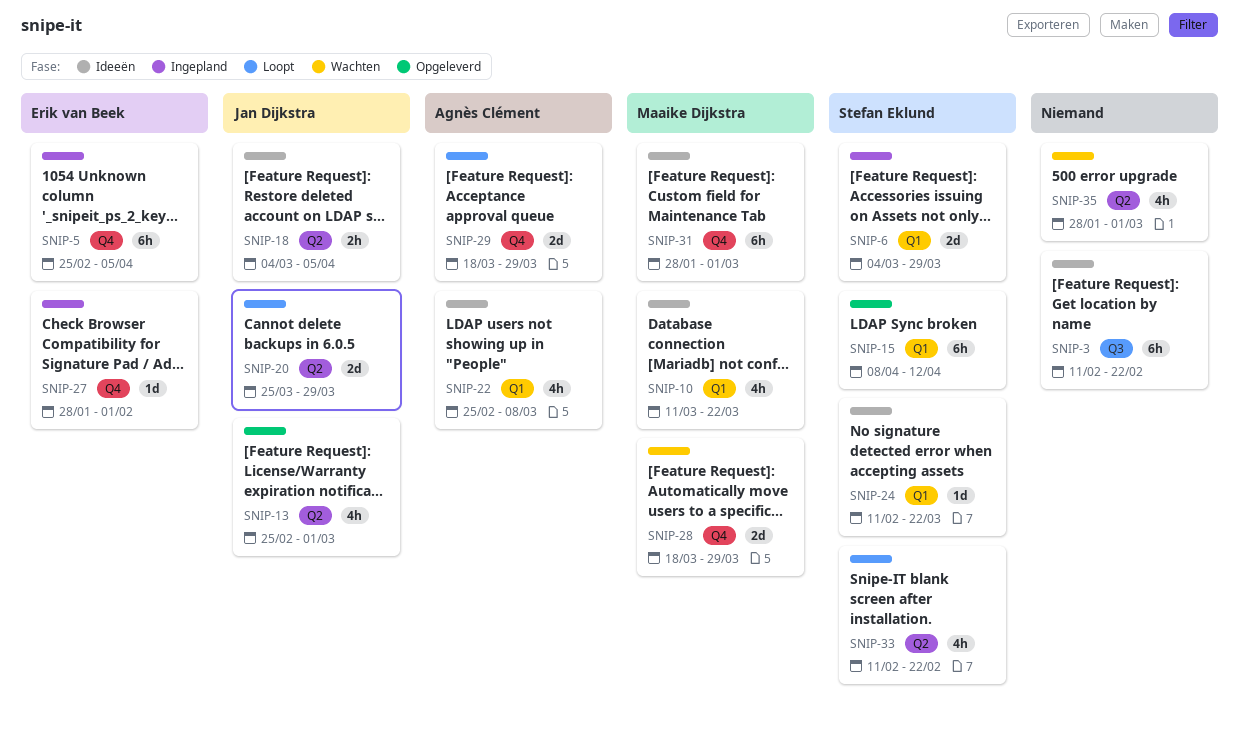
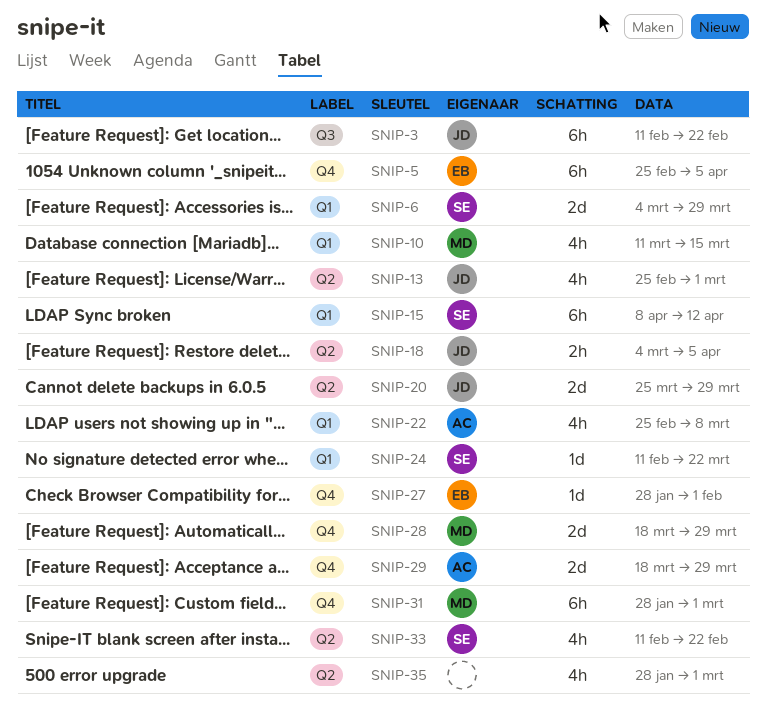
SNIP-3, owner: none -> Jan Dijkstra
SNIP-10, due: Mar 22 -> Mar 15

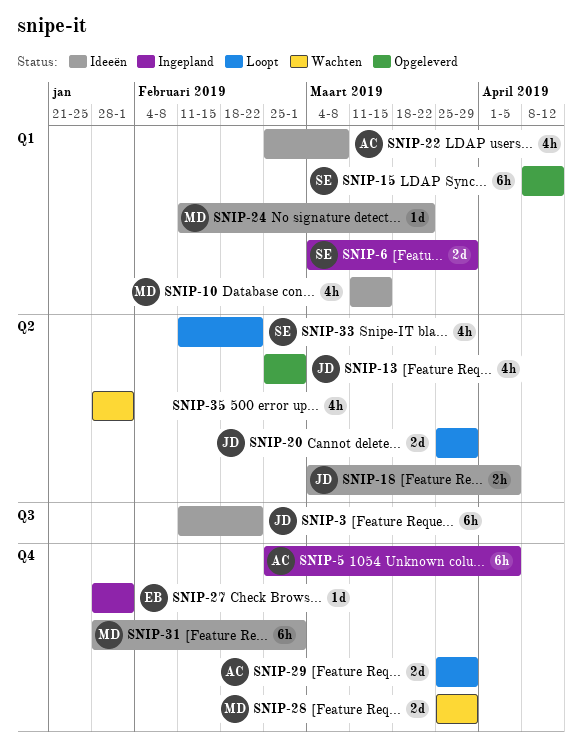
SNIP-5, owner: EB -> AC
SNIP-24, owner: SE -> MD
SNIP-28, start: Mar 18 -> Mar 25
SNIP-29, start: Mar 18 -> Mar 25
SNIP-35, due: Mar 1 -> Feb 1

